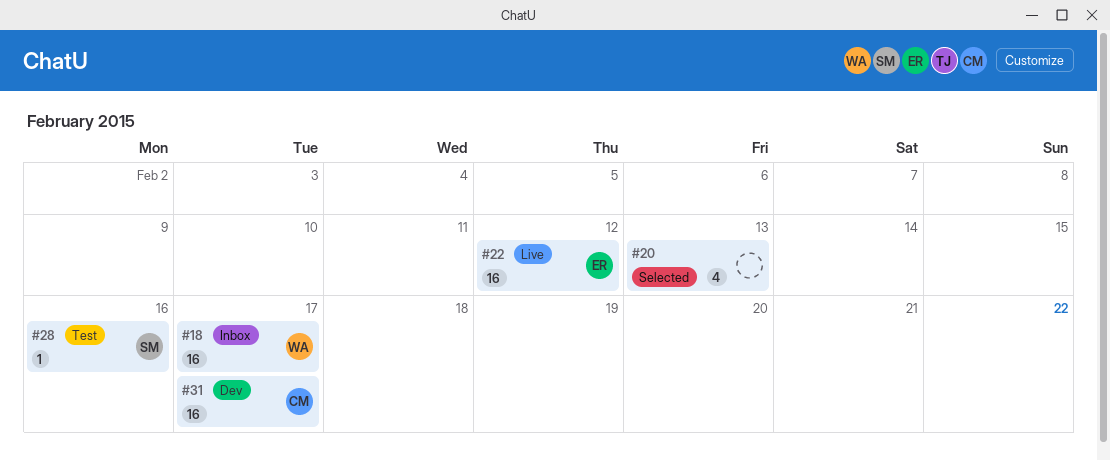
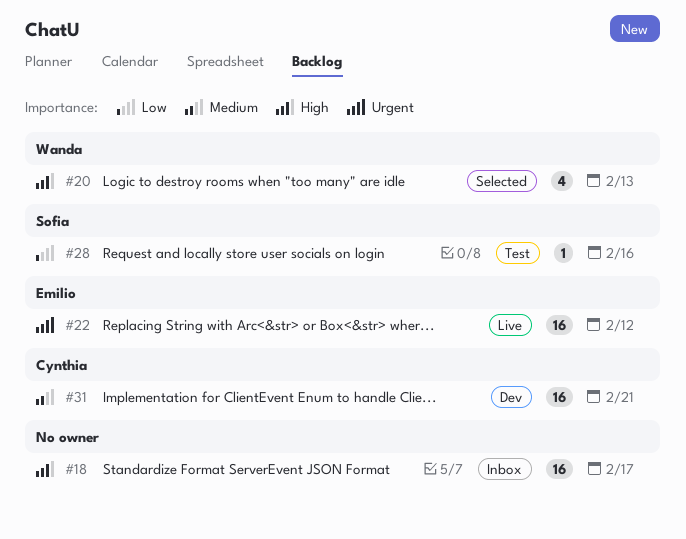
#18, owner: Wanda -> none
#20, owner: none -> Wanda
#31, due: Feb 17 -> Feb 21

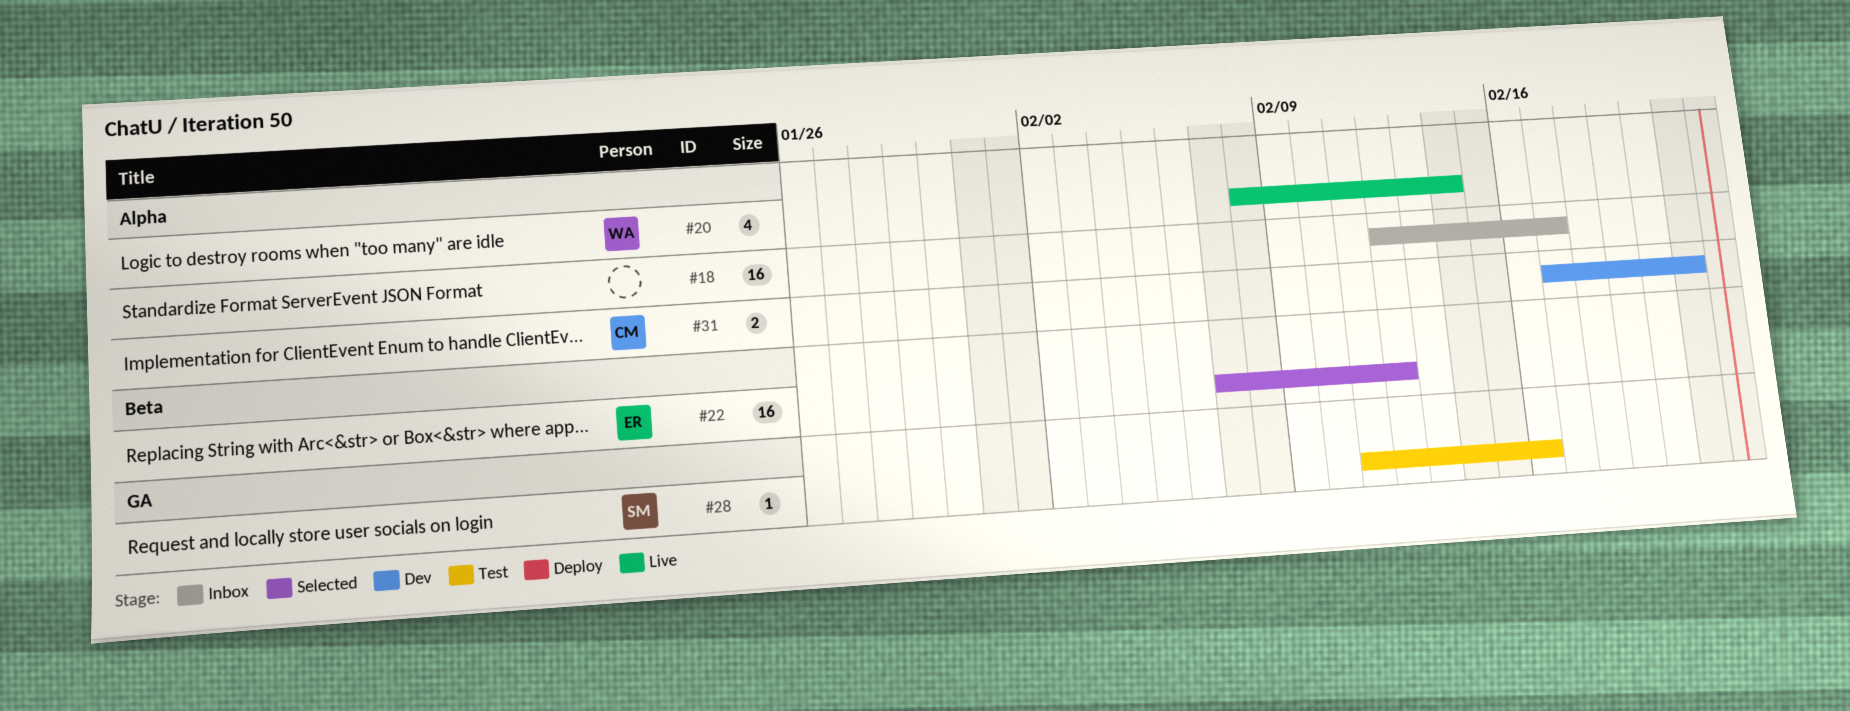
#20, status: Selected -> Live
#20, due: Feb 13 -> Feb 14
#22, status: Live -> Selected
#31, estimate: 16 -> 2

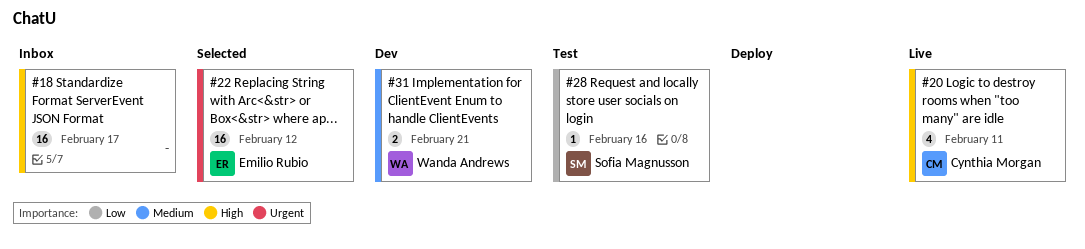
#20, owner: Wanda Andrews -> Cynthia Morgan
#20, due: Feb 14 -> Feb 11
#31, owner: Cynthia Morgan -> Wanda Andrews

